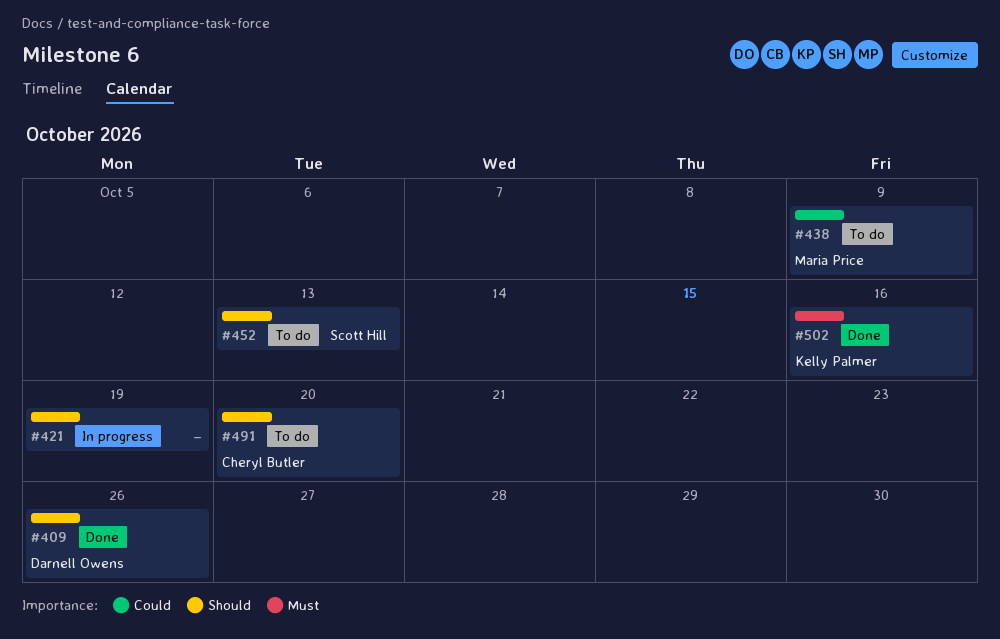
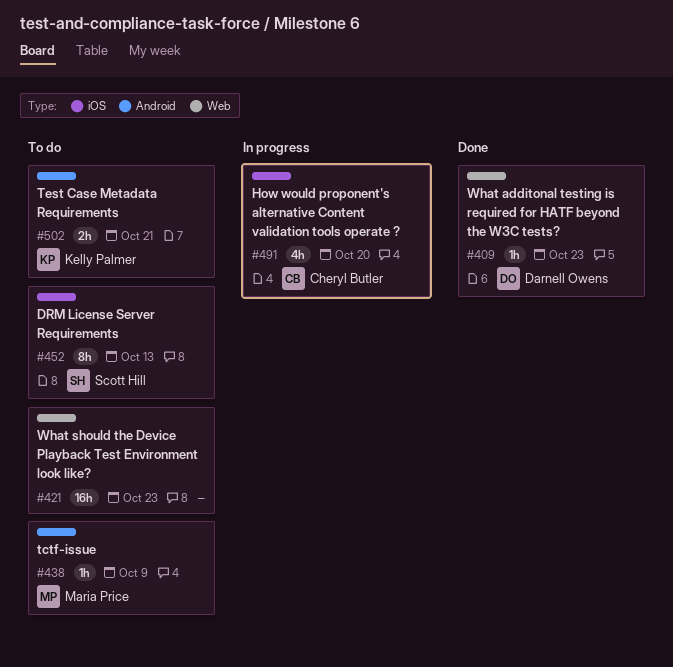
#409, due: Oct 26 -> Oct 23
#421, status: In progress -> To do
#421, due: Oct 19 -> Oct 23
#491, status: To do -> In progress
#502, status: Done -> To do
#502, due: Oct 16 -> Oct 21

